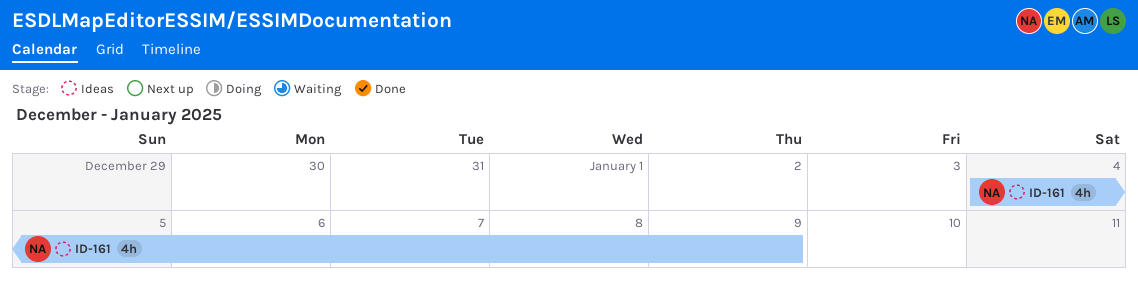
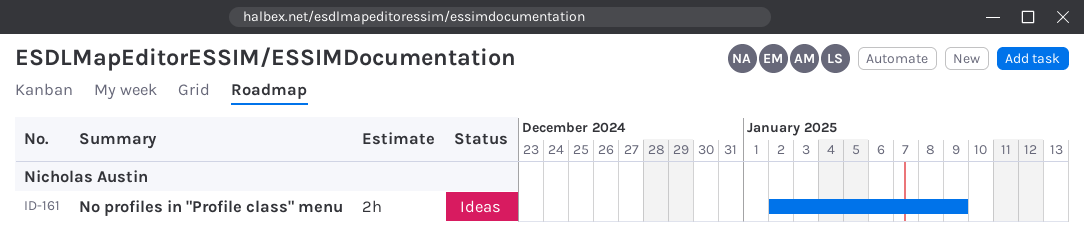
ID-161, estimate: 4h -> 2h
ID-161, start: Jan 4 -> Jan 2

